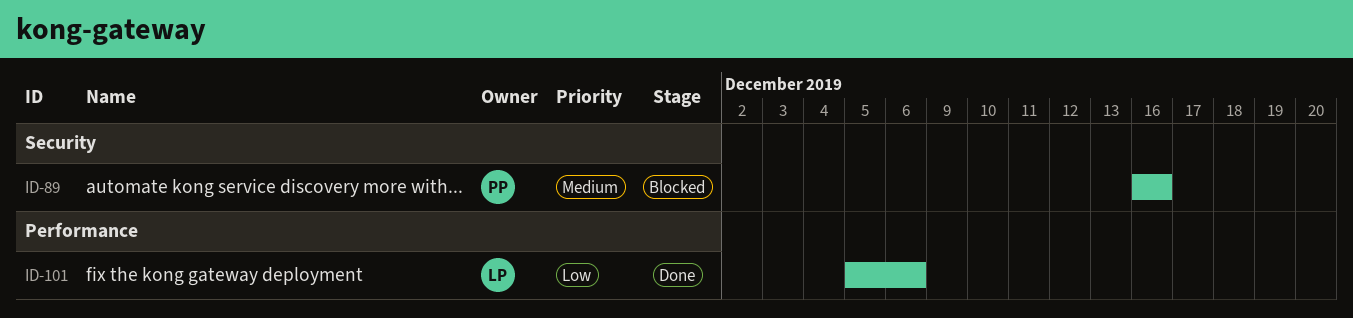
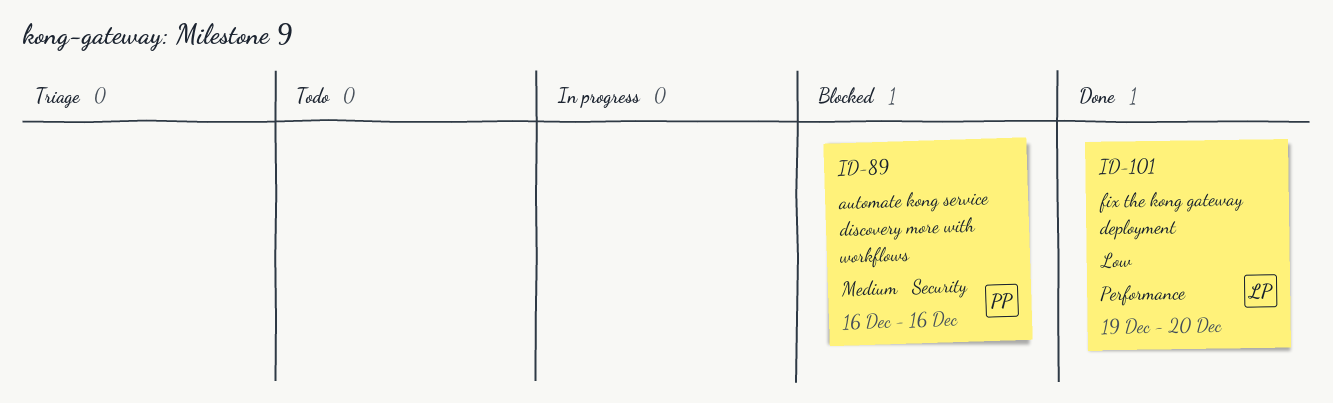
ID-101, start: Dec 5 -> Dec 19
ID-101, due: Dec 6 -> Dec 20

